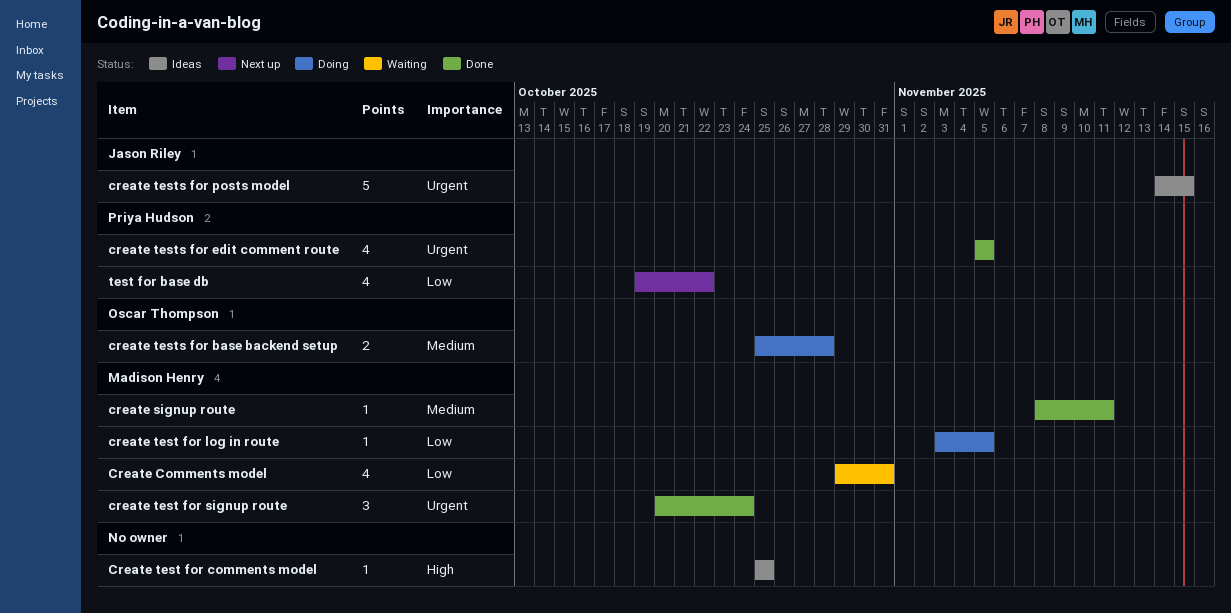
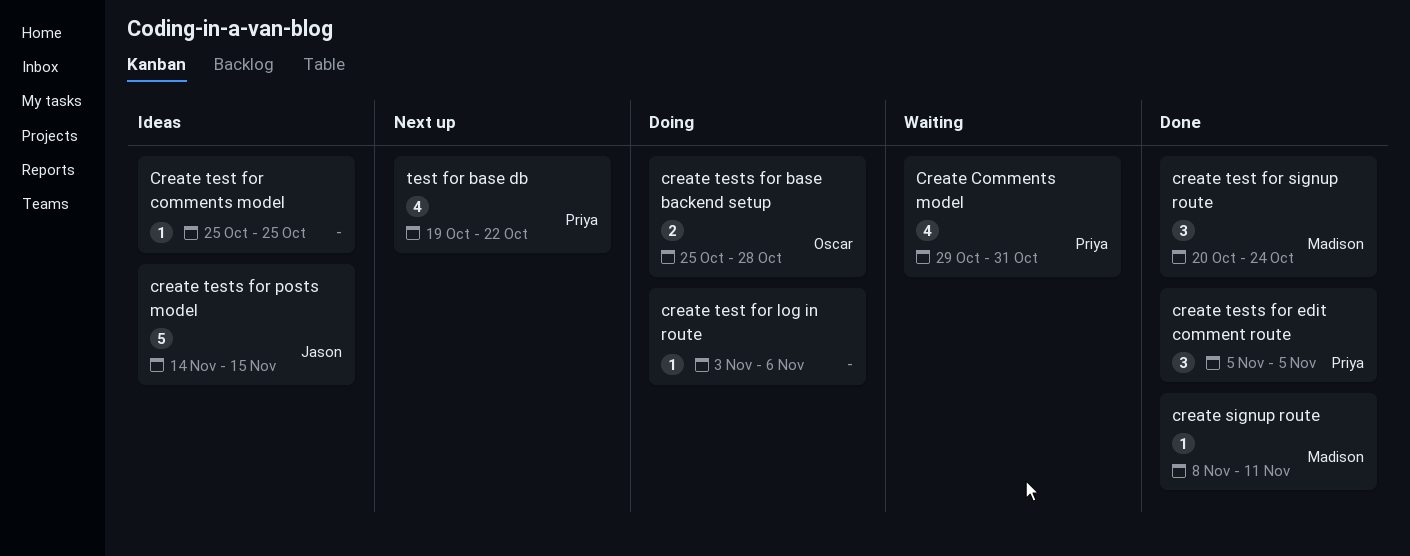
Create Comments model, owner: Madison Henry -> Priya Hudson
create test for log in route, owner: Madison Henry -> none
create test for log in route, due: Nov 5 -> Nov 6
create tests for edit comment route, estimate: 4 -> 3

